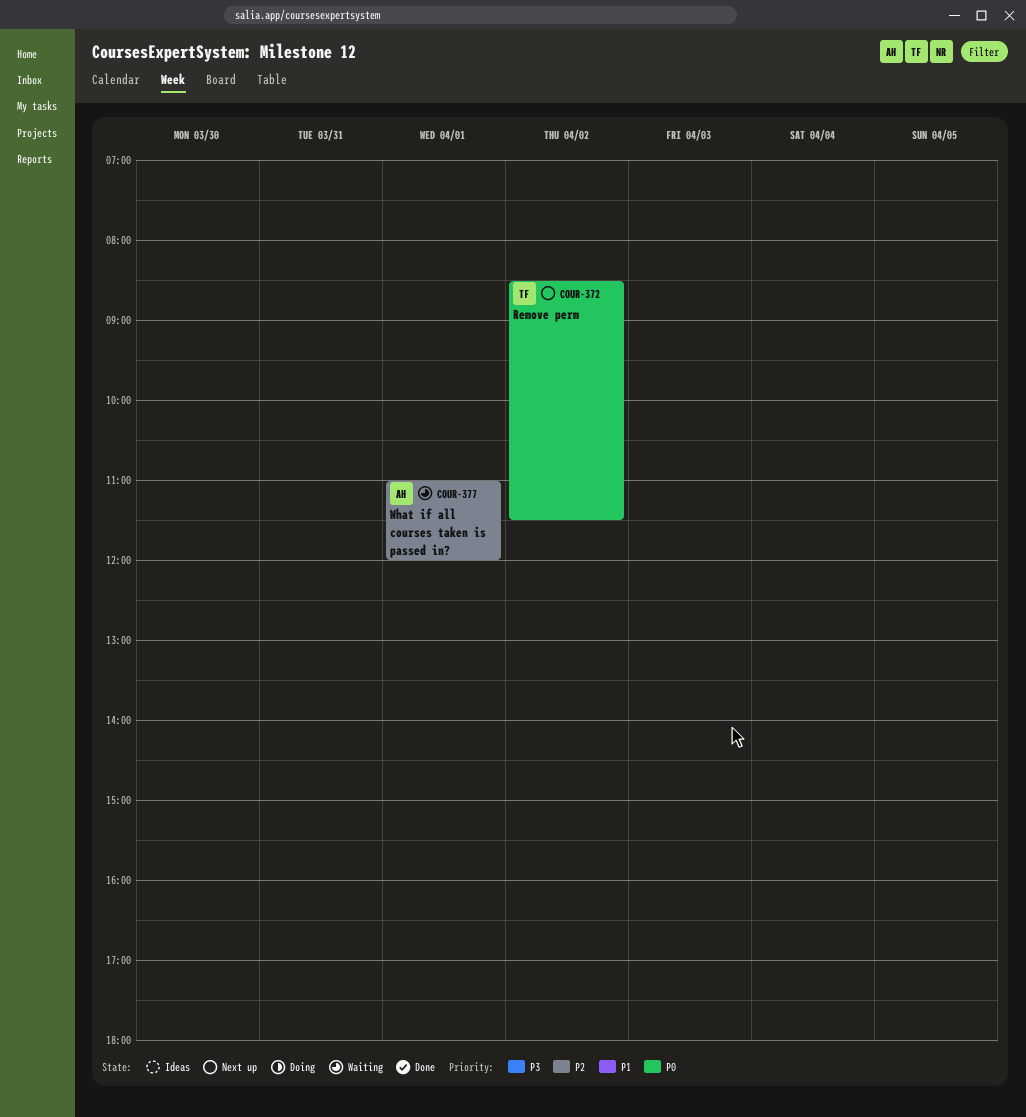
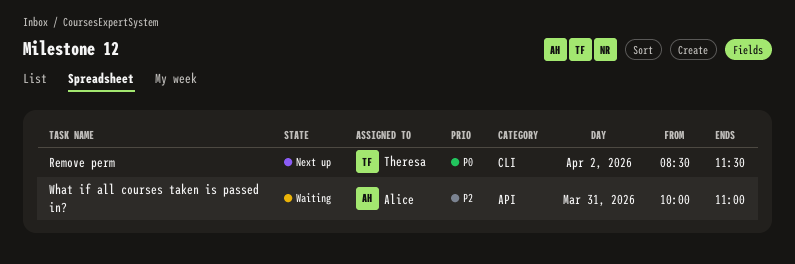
What if all courses taken is passed in?, day: Apr 1 -> Mar 31
What if all courses taken is passed in?, begins: 11:00 -> 10:00
What if all courses taken is passed in?, ends: 12:00 -> 11:00

